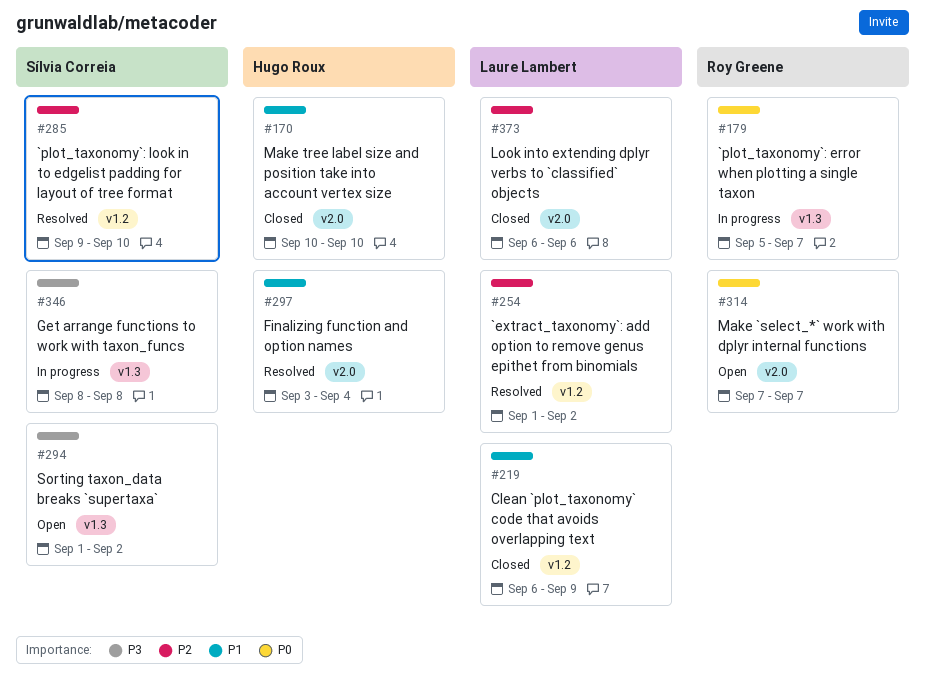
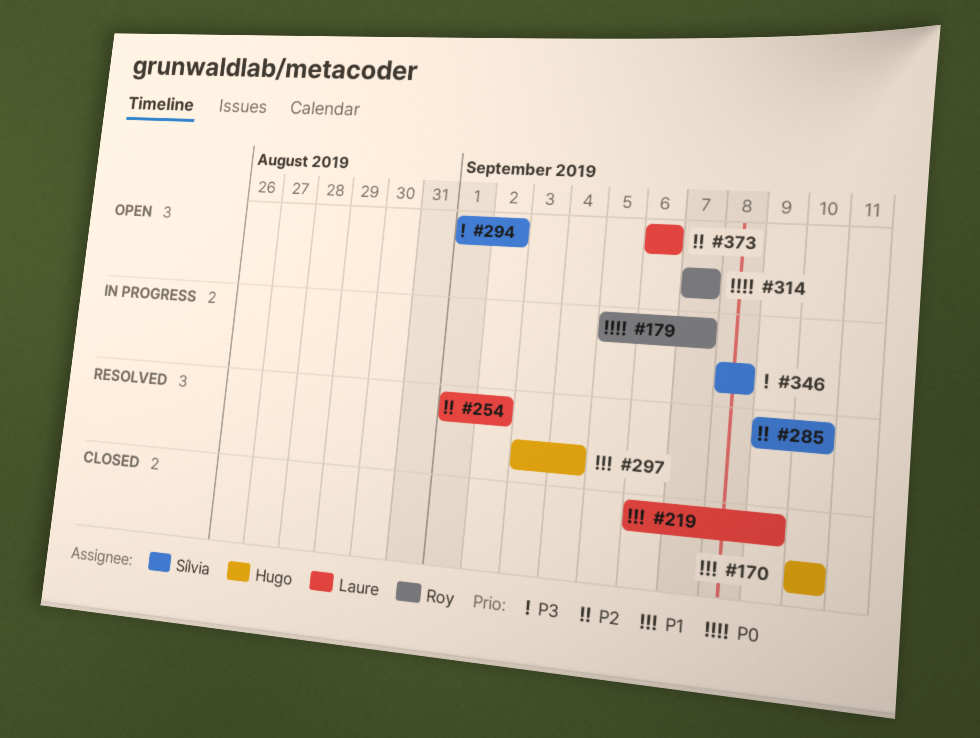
#373, status: Closed -> Open

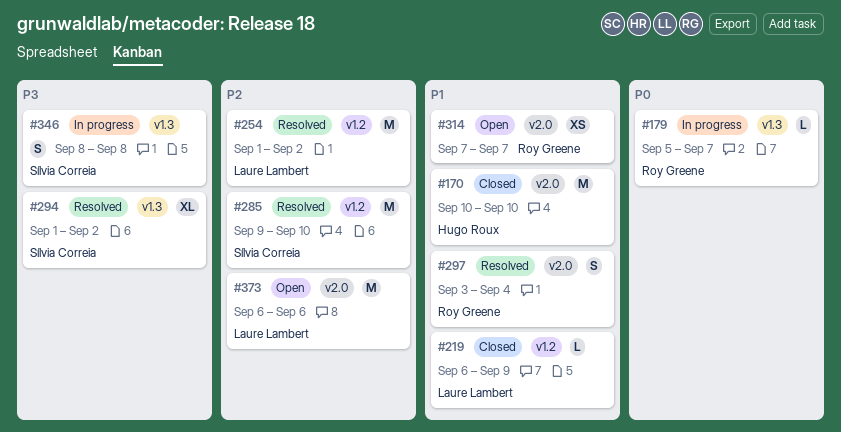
#294, status: Open -> Resolved
#297, owner: Hugo Roux -> Roy Greene
#314, priority: P0 -> P1

